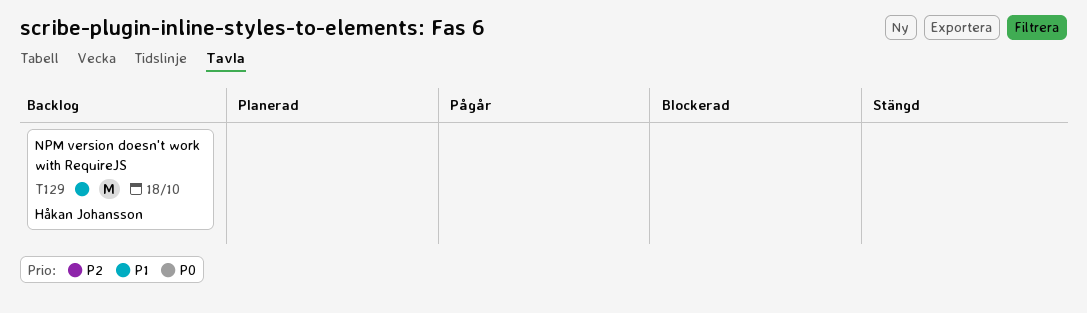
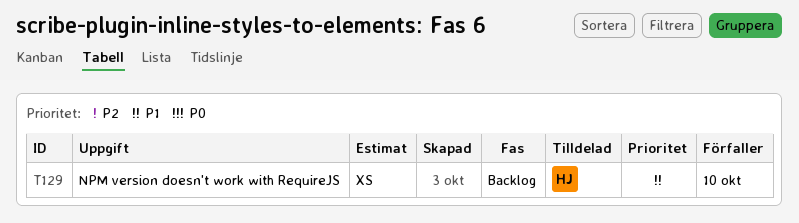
T129, estimate: M -> XS
T129, due: Oct 18 -> Oct 10

